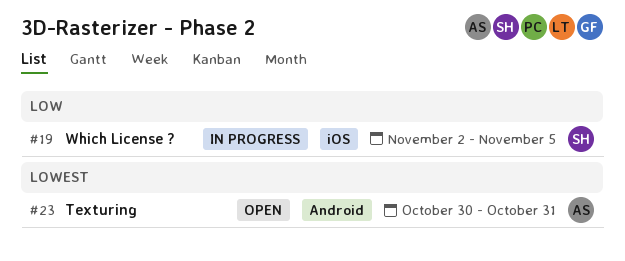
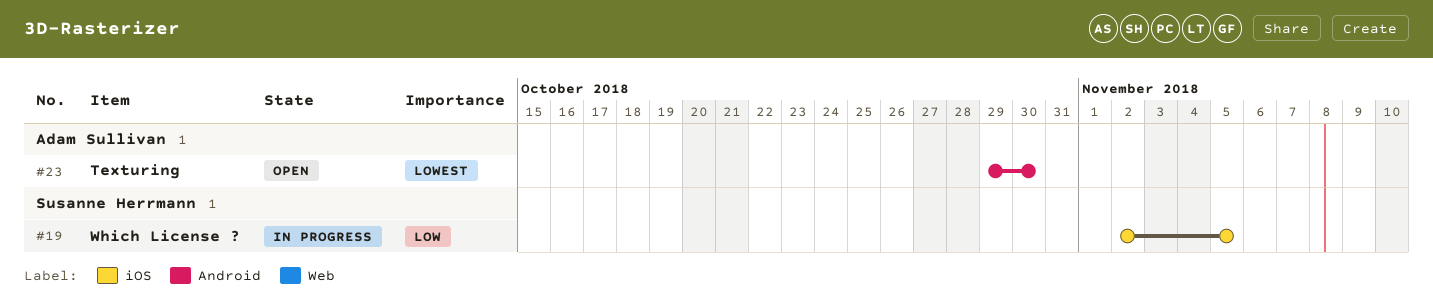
#23, start: Oct 30 -> Oct 29
#23, due: Oct 31 -> Oct 30

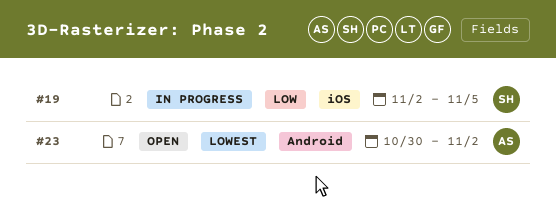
#23, start: Oct 29 -> Oct 30
#23, due: Oct 30 -> Nov 2

